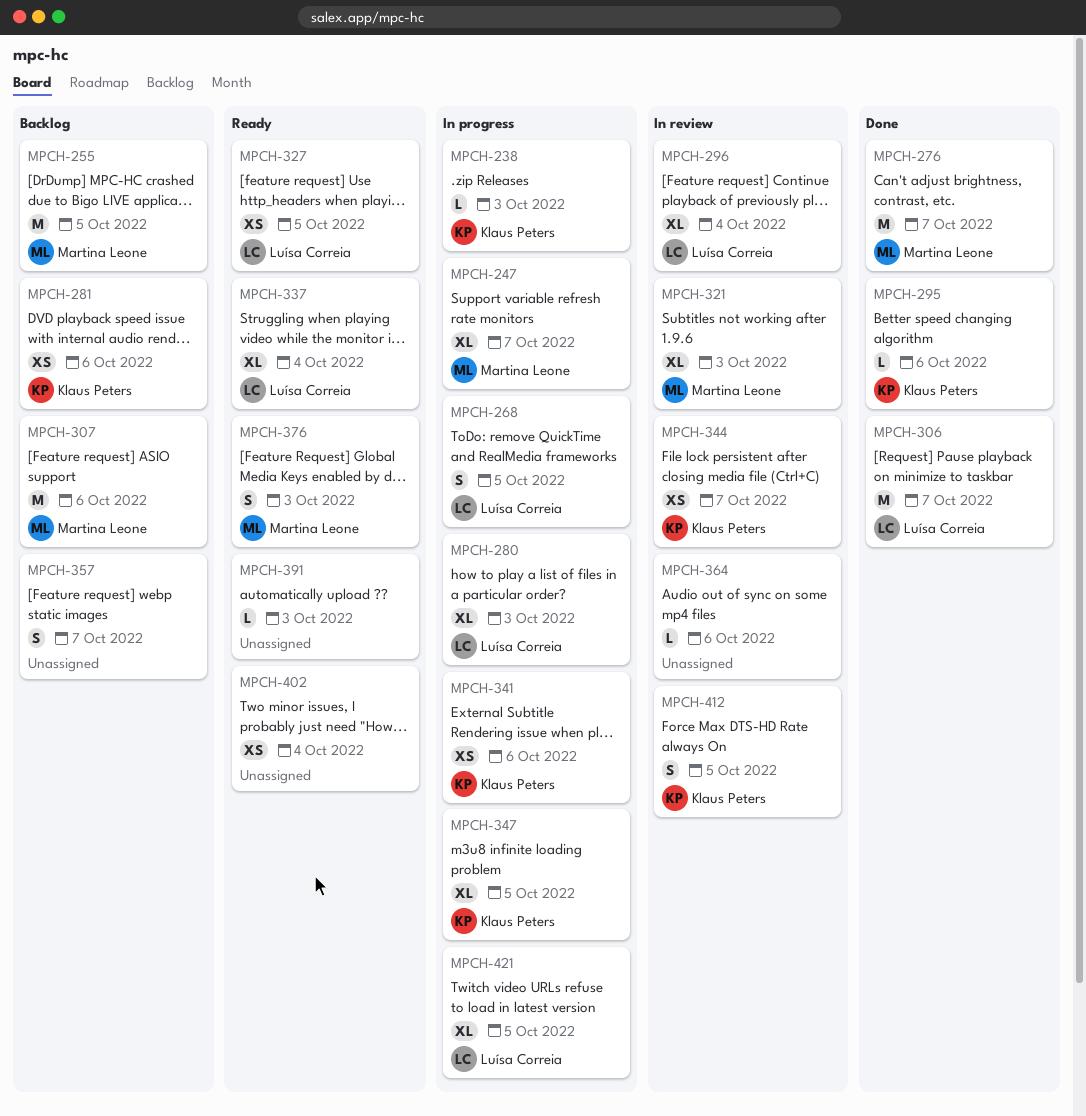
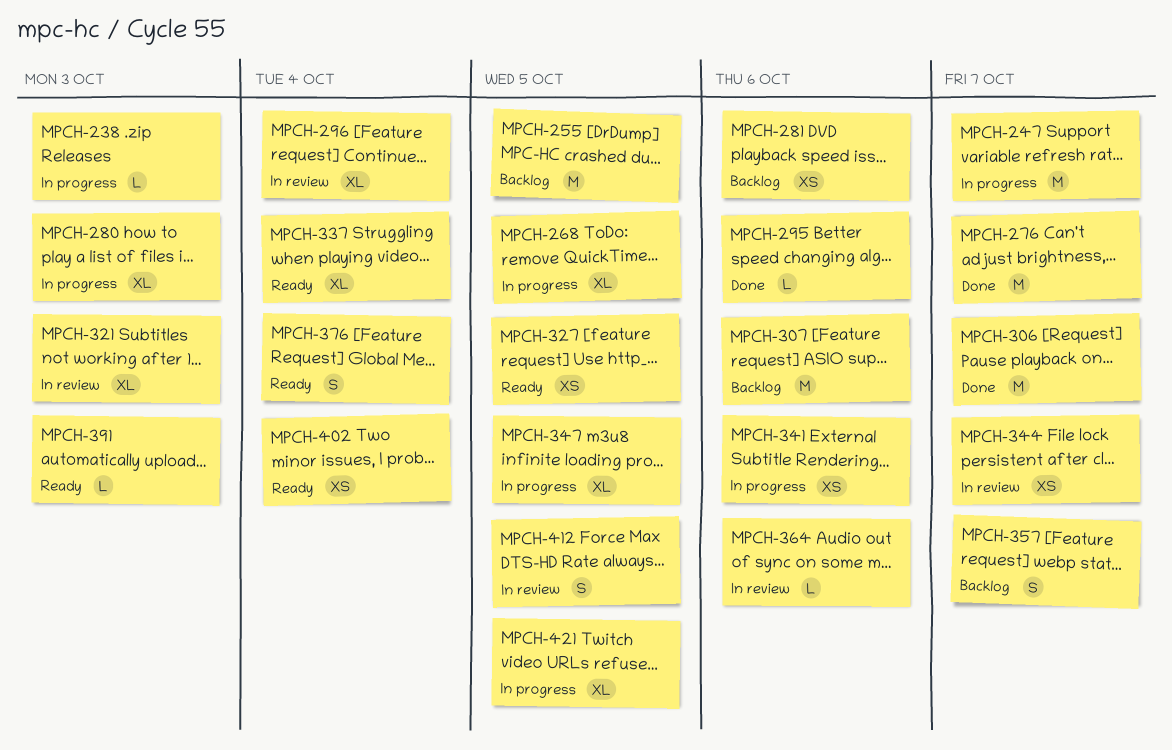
MPCH-247, estimate: XL -> M
MPCH-268, estimate: S -> XL
MPCH-376, due: Oct 3 -> Oct 4

